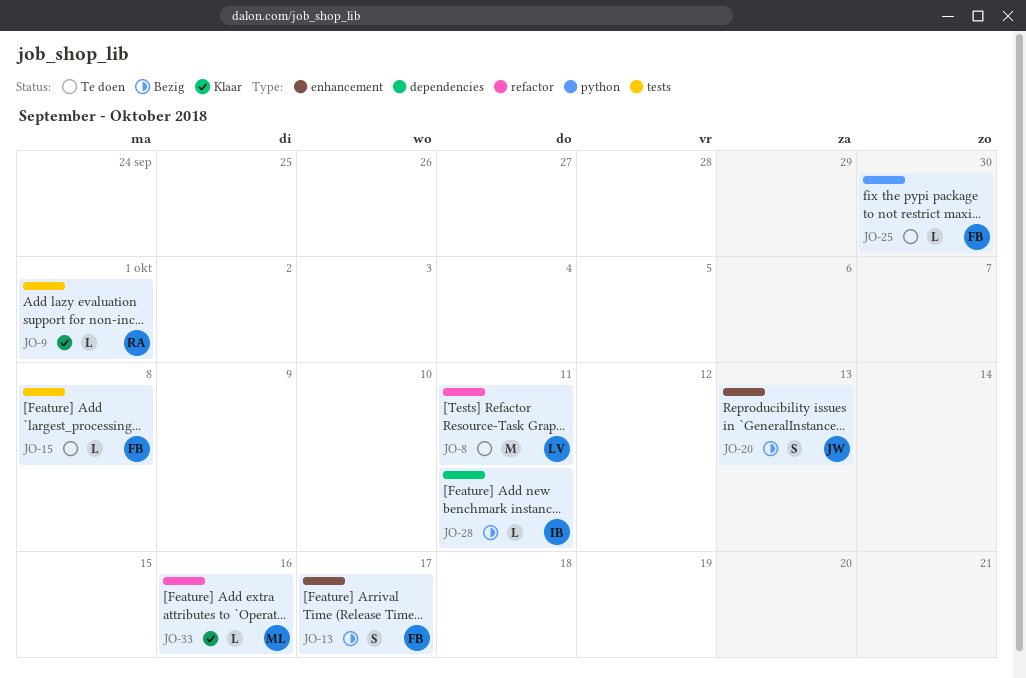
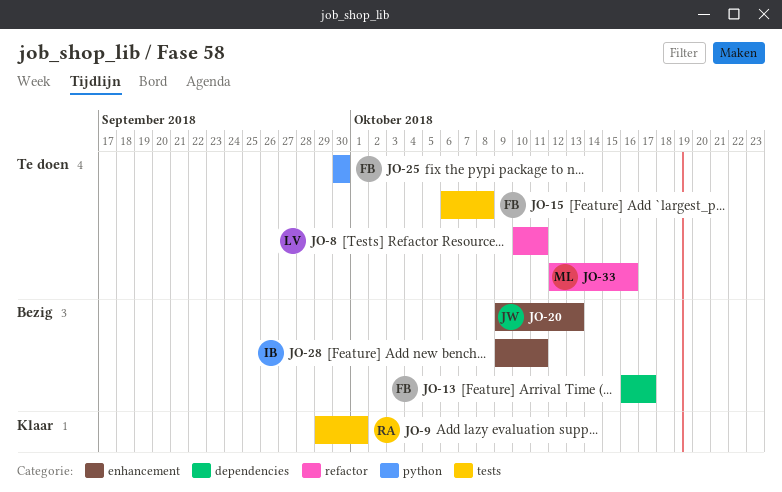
JO-13, label: enhancement -> dependencies
JO-28, label: dependencies -> enhancement
JO-33, status: Klaar -> Te doen

